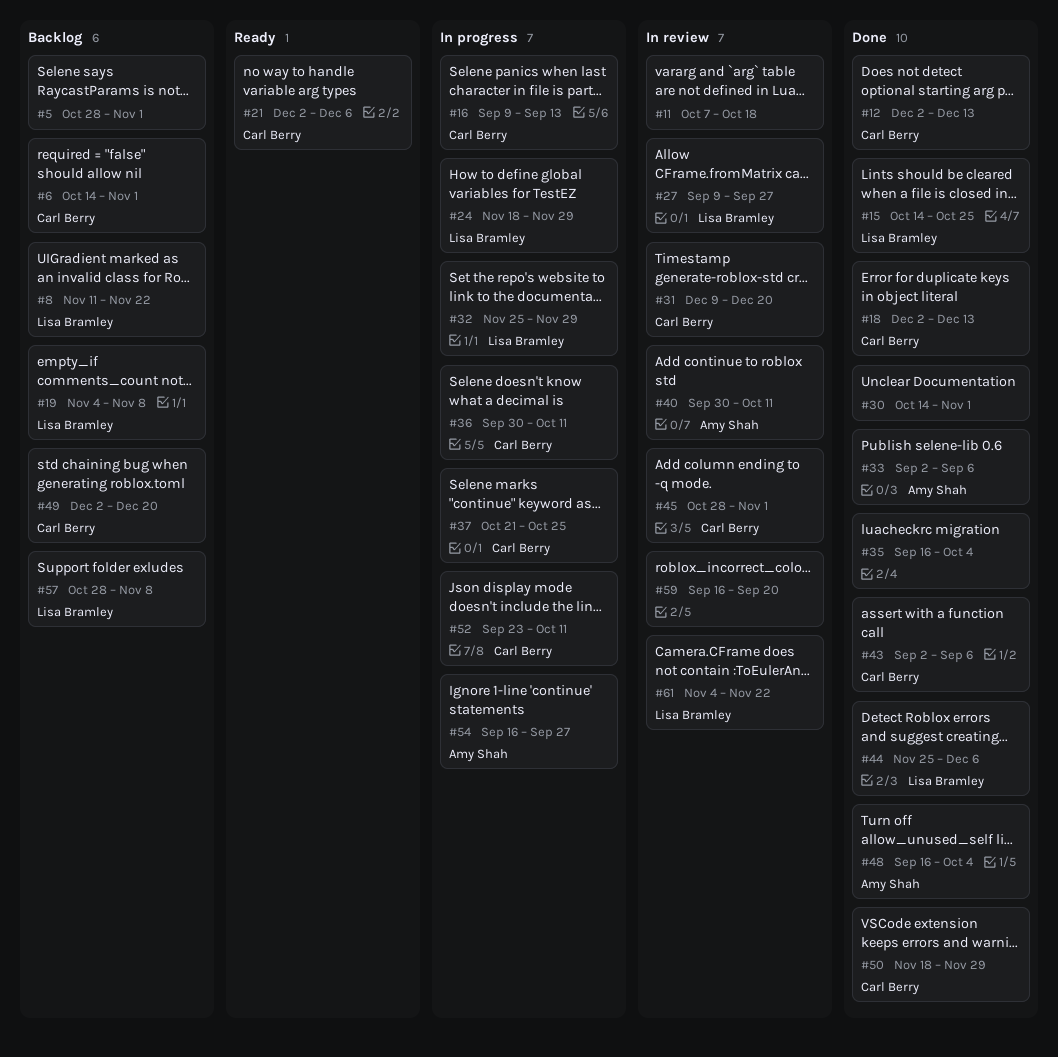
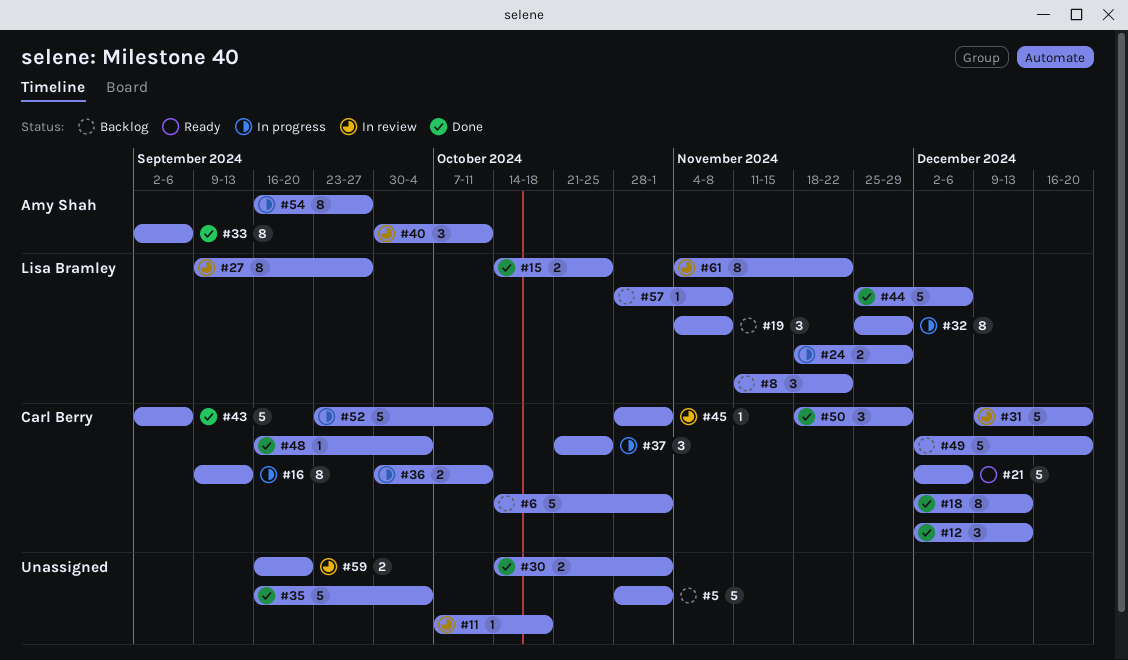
#48, owner: Amy Shah -> Carl Berry

